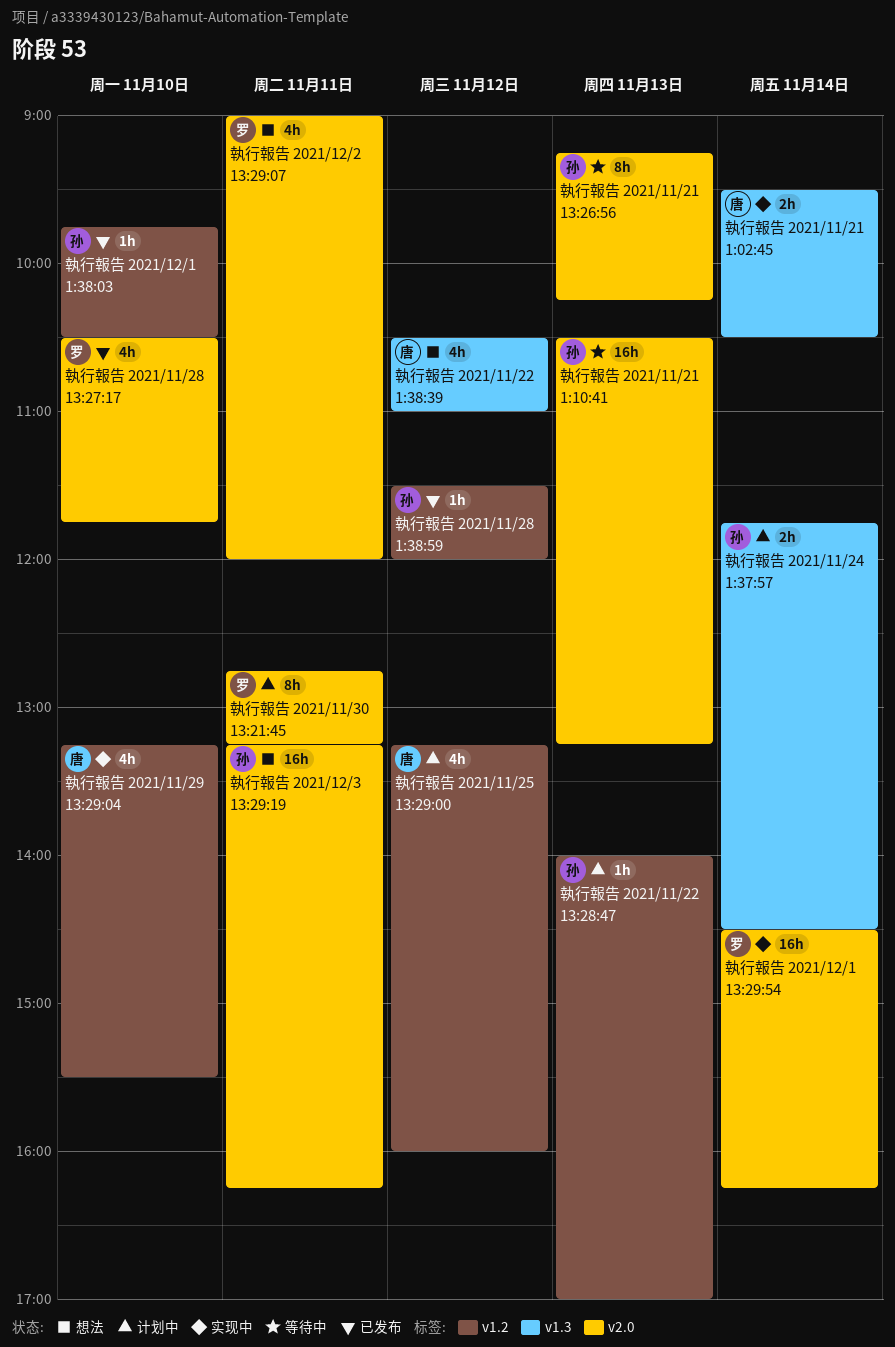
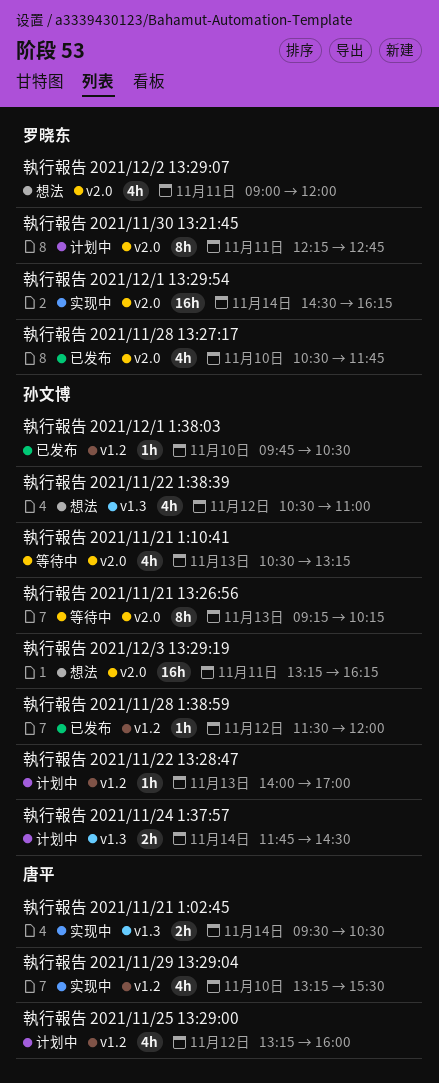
執行報告 2021/11/21 1:10:41, estimate: 16h -> 4h
執行報告 2021/11/22 1:38:39, owner: 唐平 -> 孙文博
執行報告 2021/11/30 13:21:45, begins: 12:45 -> 12:15
執行報告 2021/11/30 13:21:45, ends: 13:15 -> 12:45

